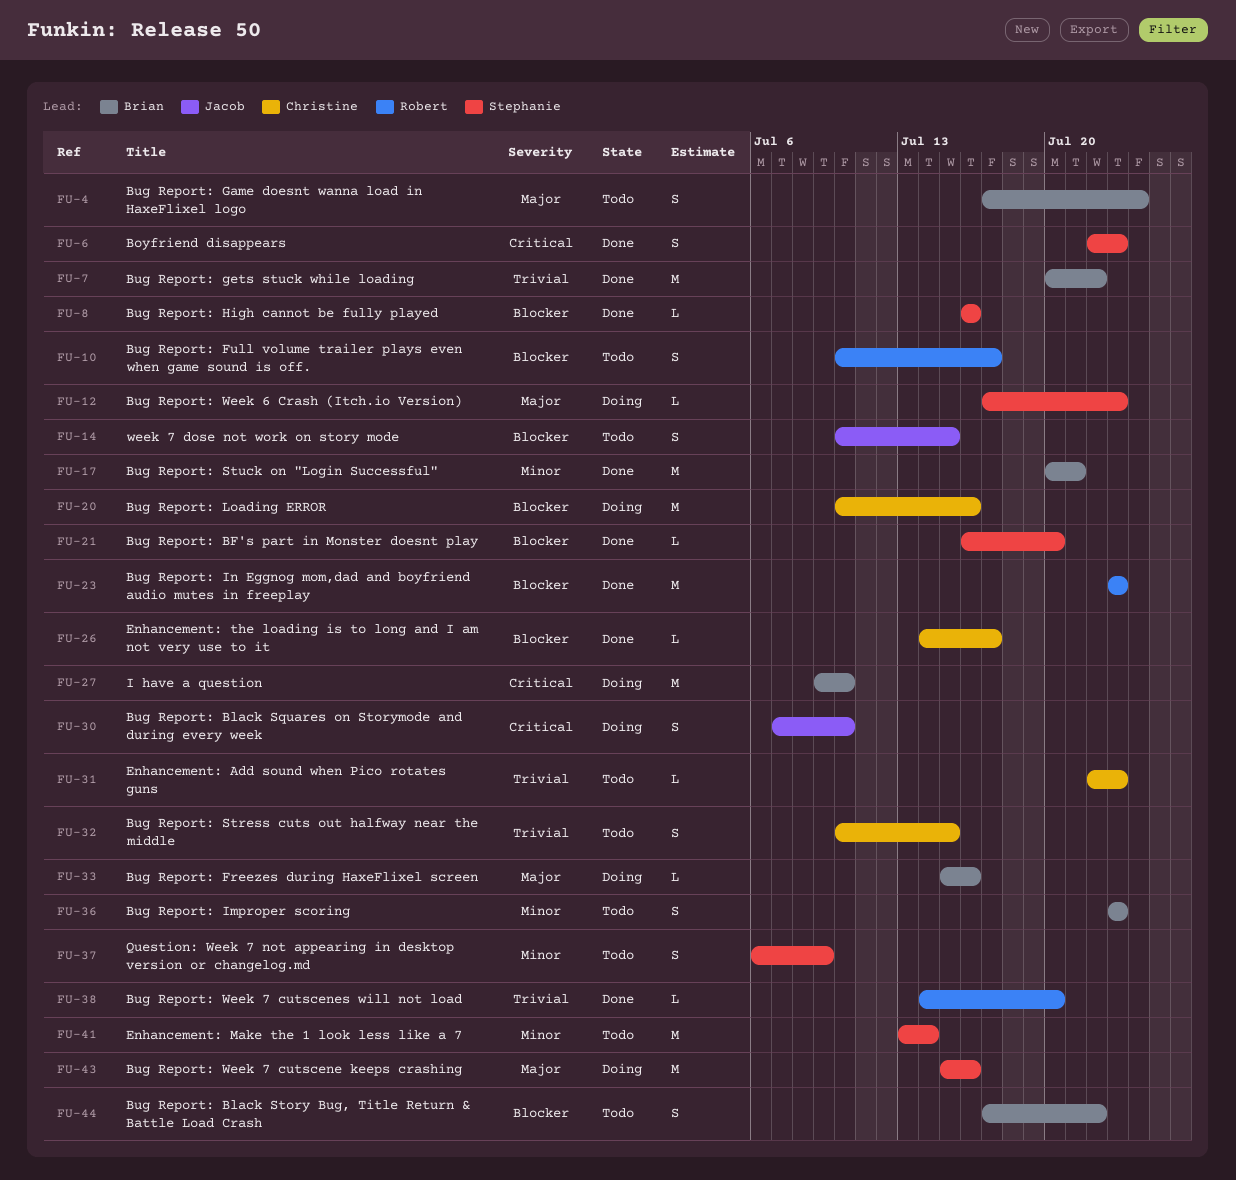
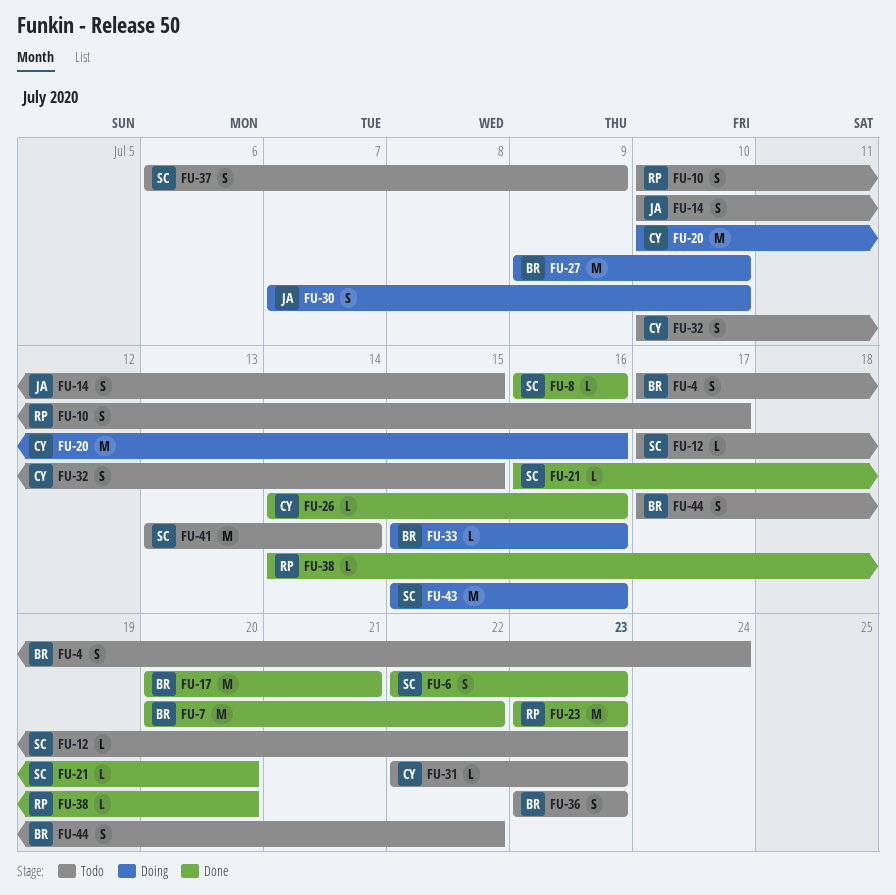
FU-12, status: Doing -> Todo
FU-26, due: Jul 17 -> Jul 16

